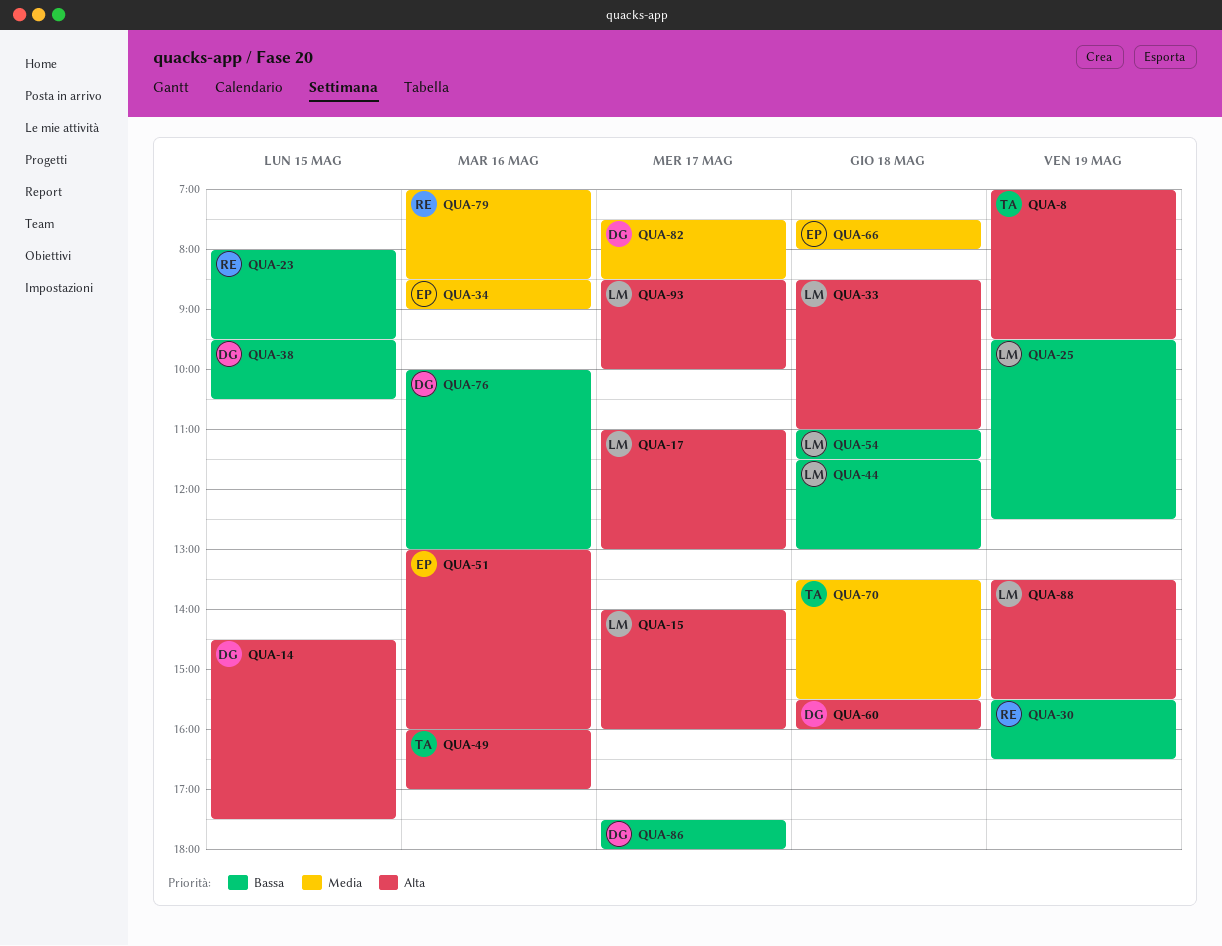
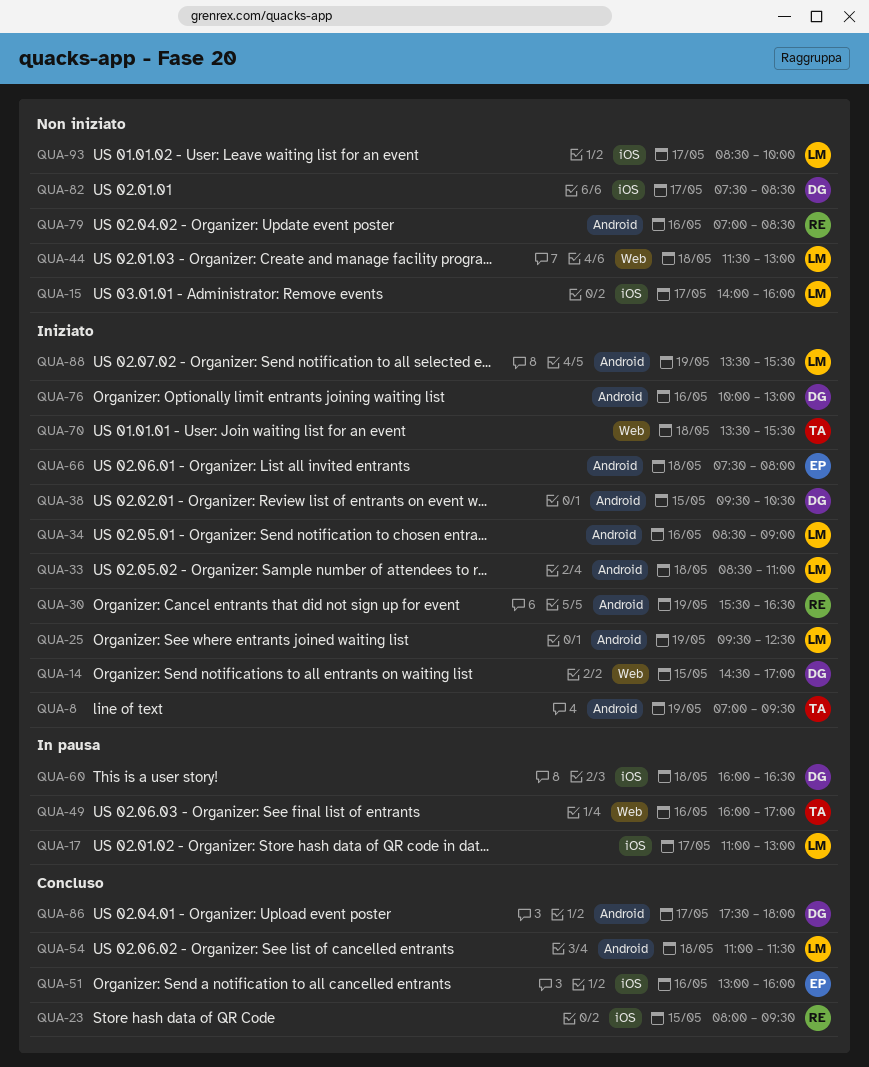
QUA-14, ends: 17:30 -> 17:00
QUA-34, owner: EP -> LM
QUA-60, begins: 15:30 -> 16:00
QUA-60, ends: 16:00 -> 16:30

